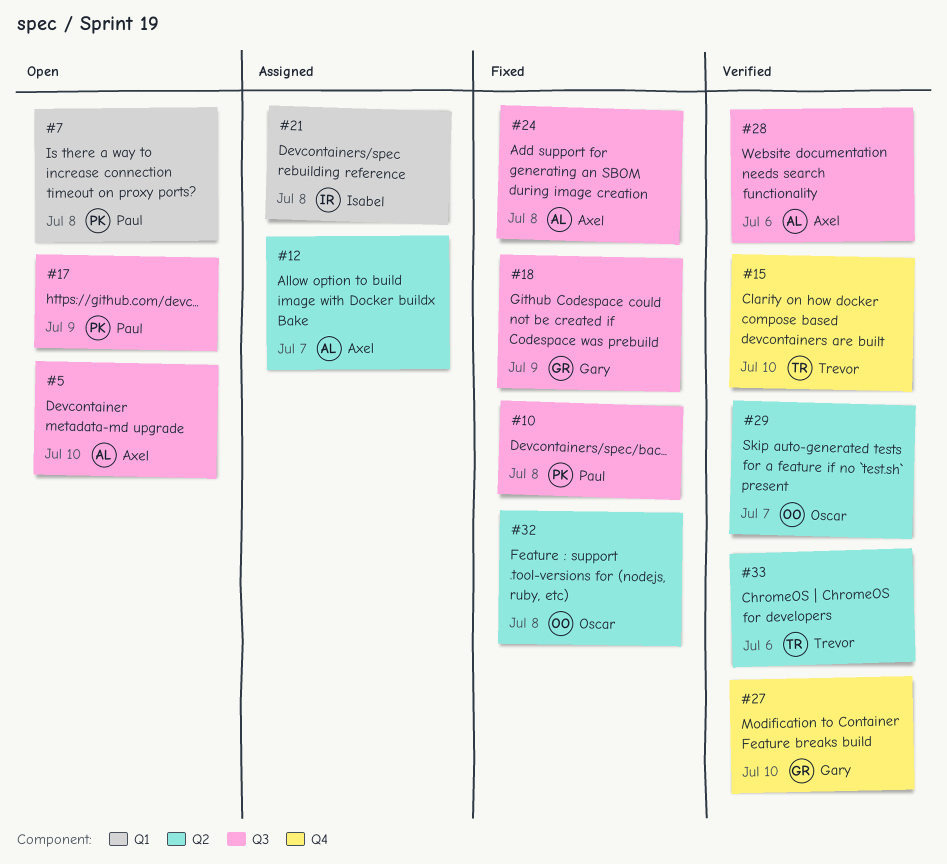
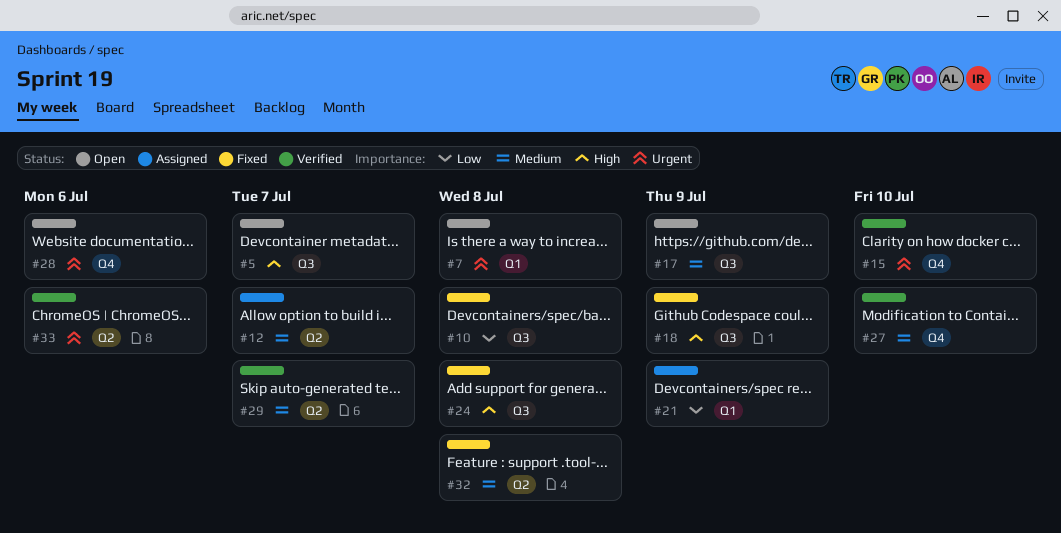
#5, due: Jul 10 -> Jul 7
#21, due: Jul 8 -> Jul 9
#28, status: Verified -> Open
#28, label: Q3 -> Q4

